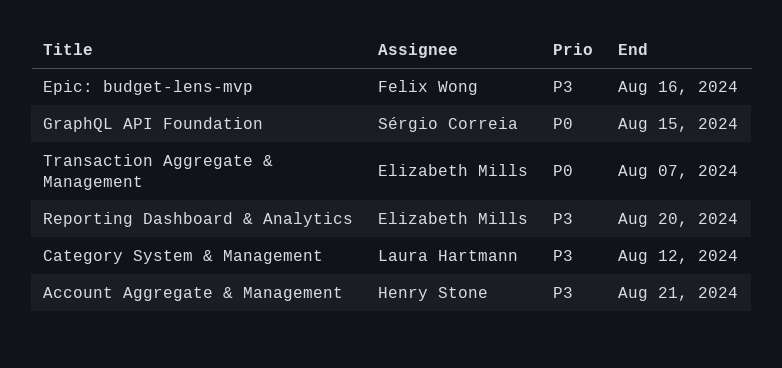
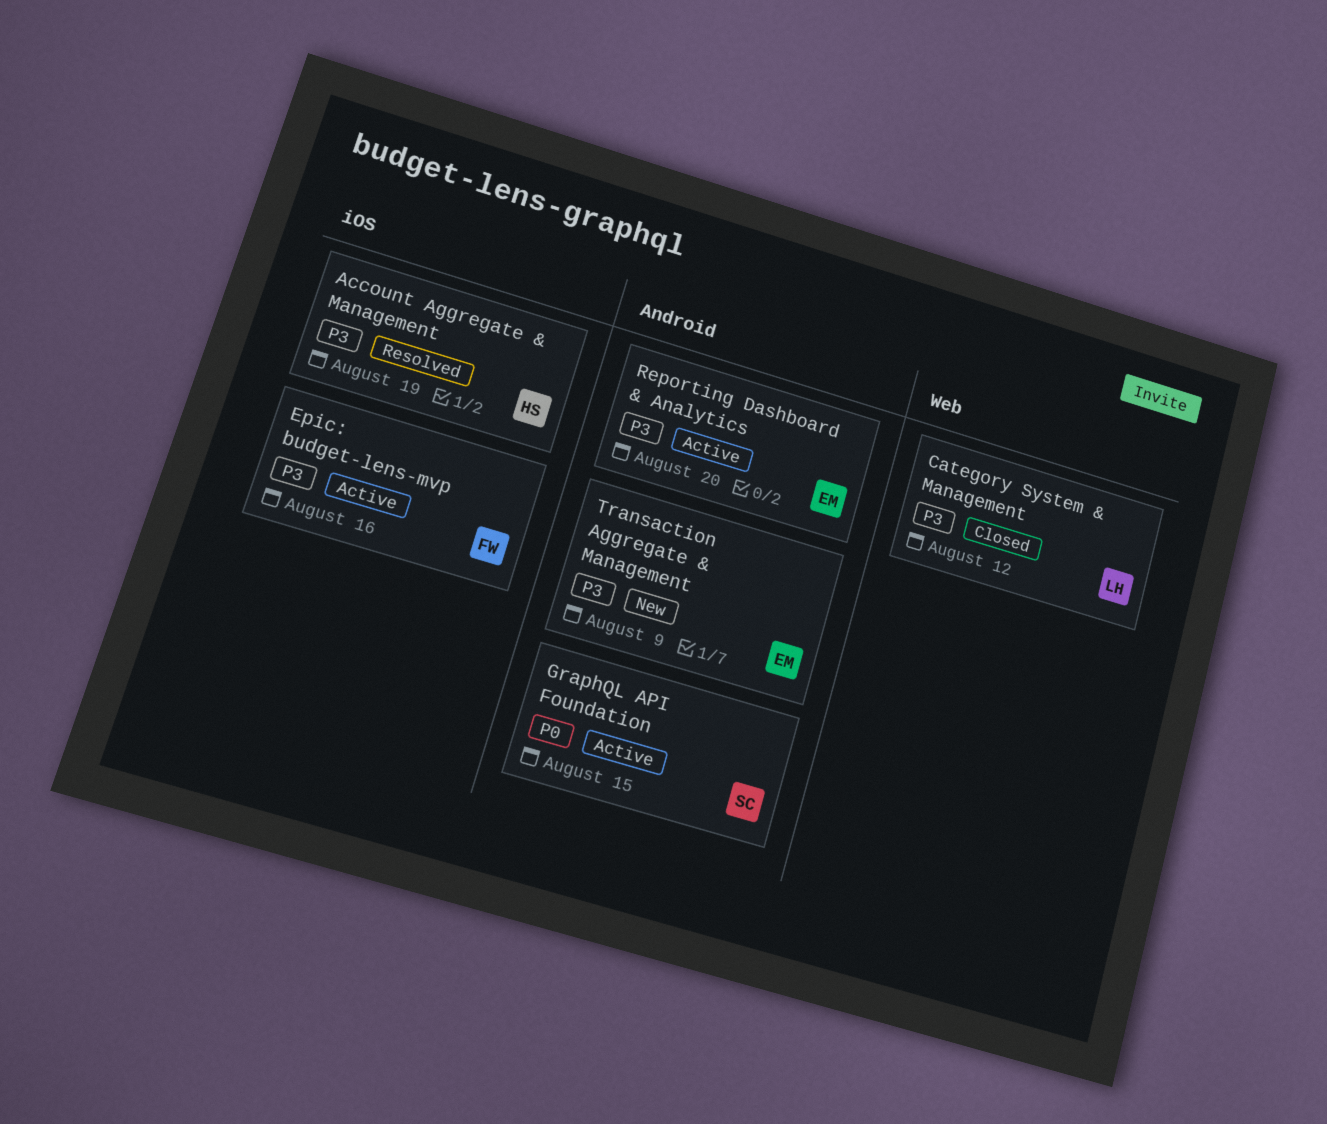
Account Aggregate & Management, due: Aug 21 -> Aug 19
Transaction Aggregate & Management, priority: P0 -> P3
Transaction Aggregate & Management, due: Aug 7 -> Aug 9

